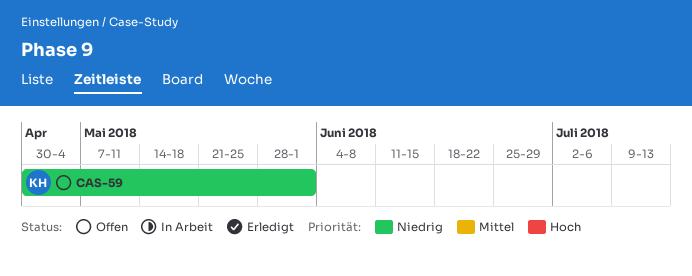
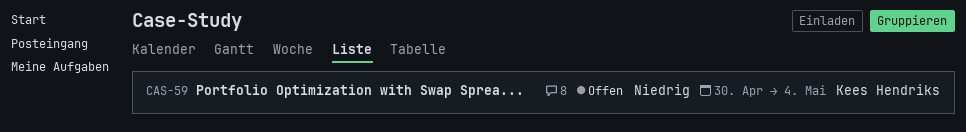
CAS-59, due: Jun 1 -> May 4

